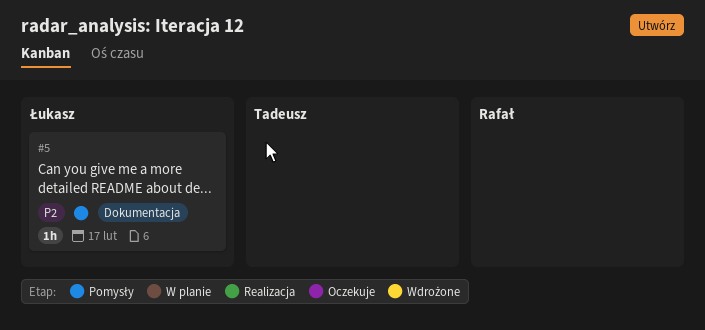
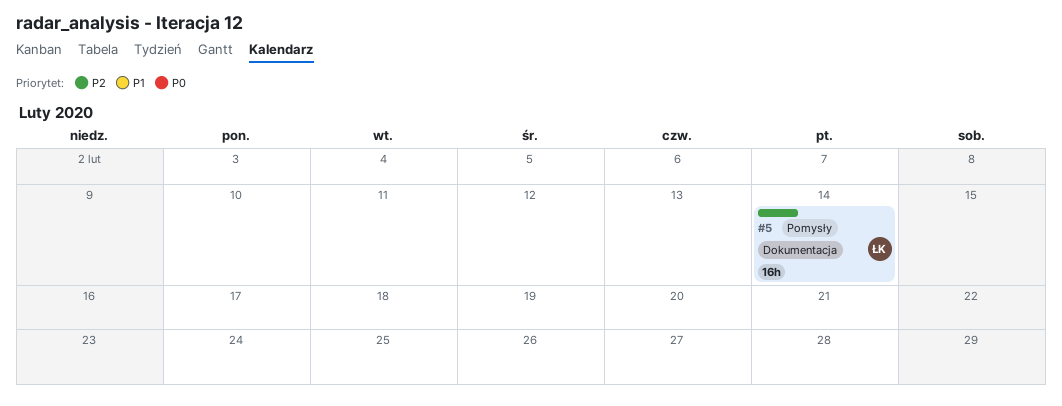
#5, estimate: 1h -> 16h
#5, due: Feb 17 -> Feb 14

